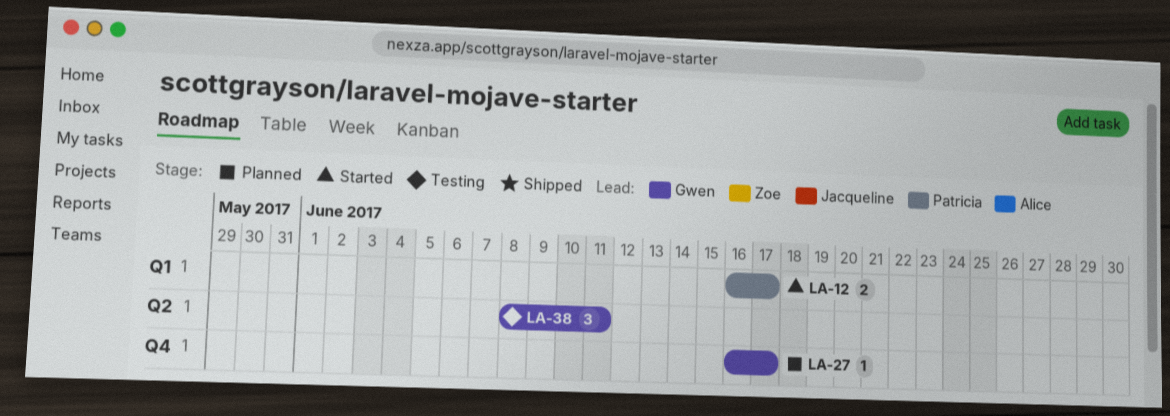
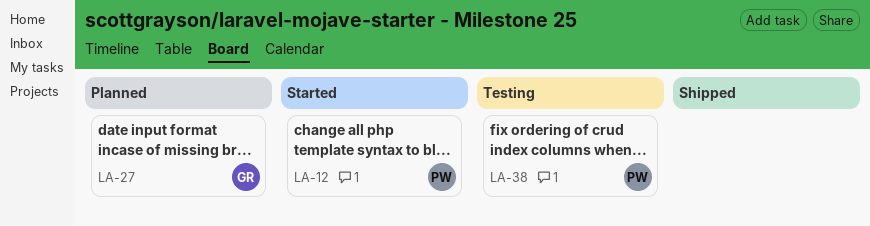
LA-38, owner: Gwen -> Patricia

